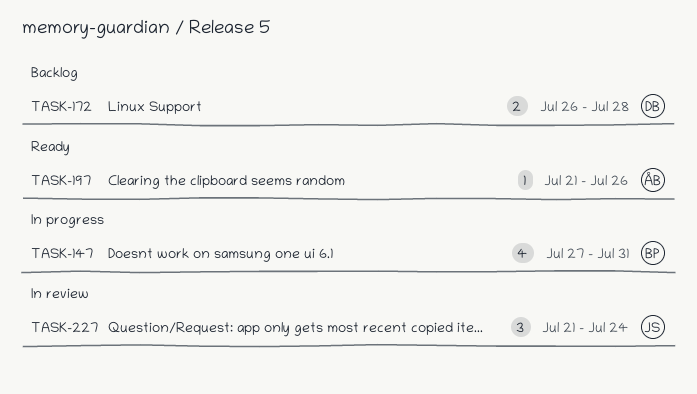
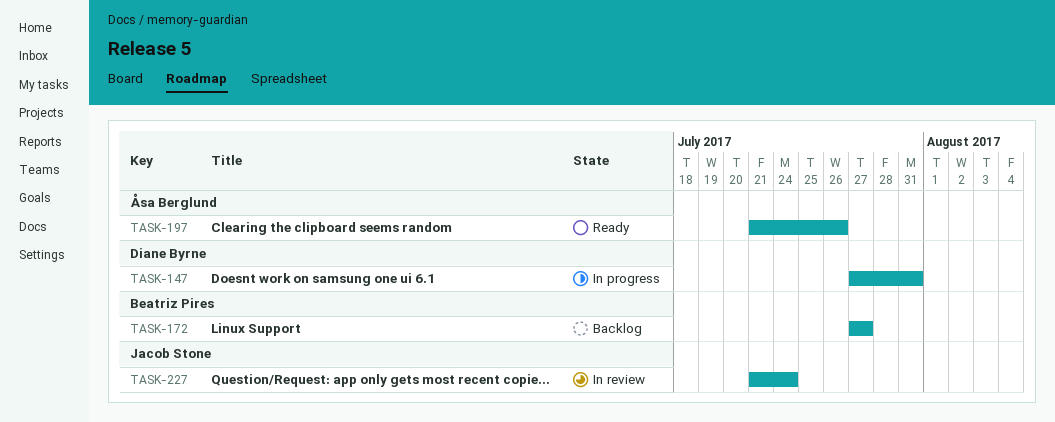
TASK-147, owner: Beatriz Pires -> Diane Byrne
TASK-172, owner: Diane Byrne -> Beatriz Pires
TASK-172, start: Jul 26 -> Jul 27
TASK-172, due: Jul 28 -> Jul 27

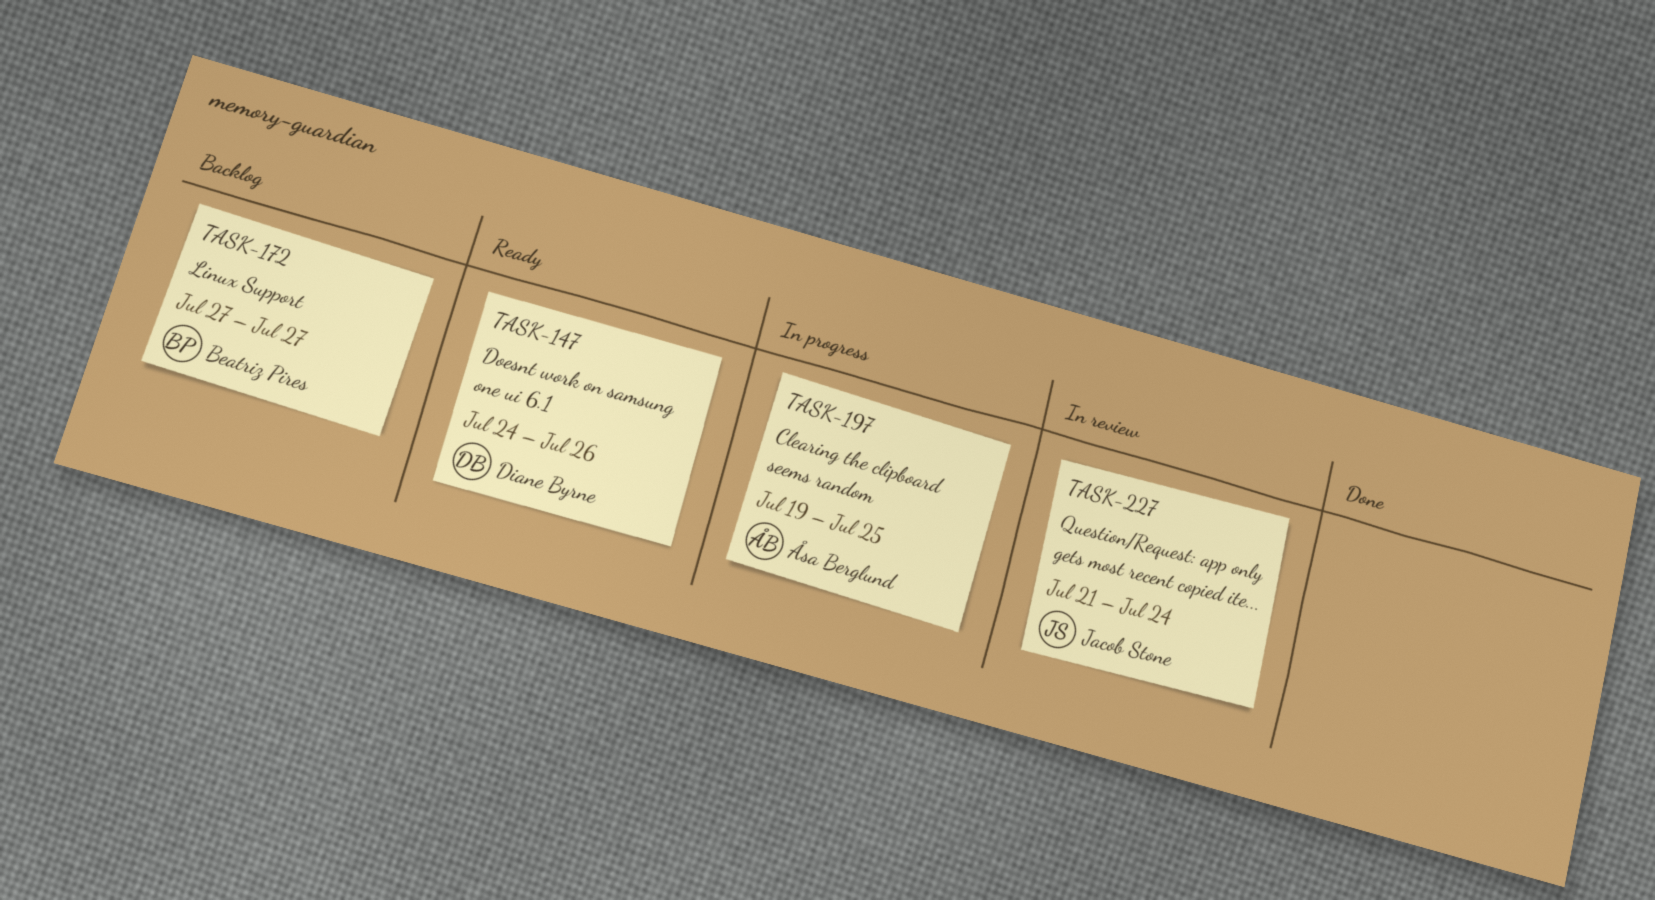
TASK-147, status: In progress -> Ready
TASK-147, start: Jul 27 -> Jul 24
TASK-147, due: Jul 31 -> Jul 26
TASK-197, status: Ready -> In progress
TASK-197, start: Jul 21 -> Jul 19
TASK-197, due: Jul 26 -> Jul 25

